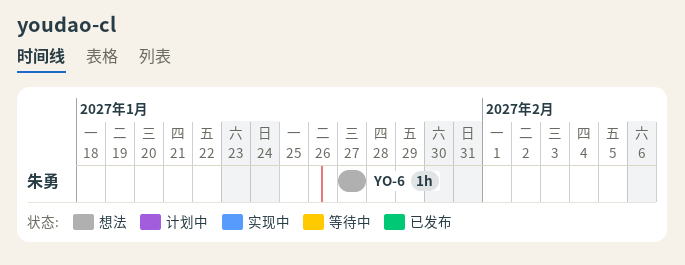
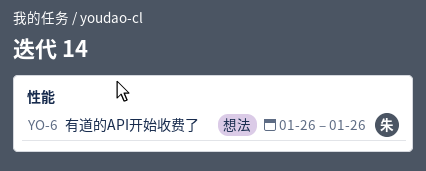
YO-6, start: Jan 27 -> Jan 26
YO-6, due: Jan 27 -> Jan 26

